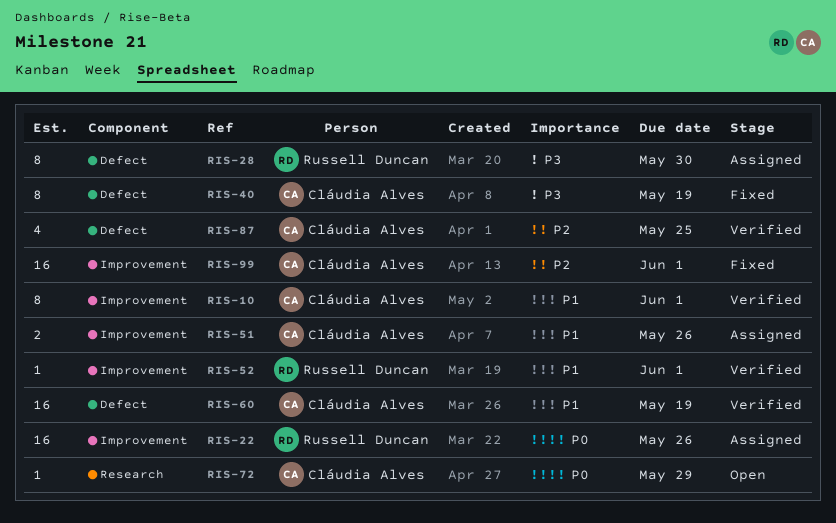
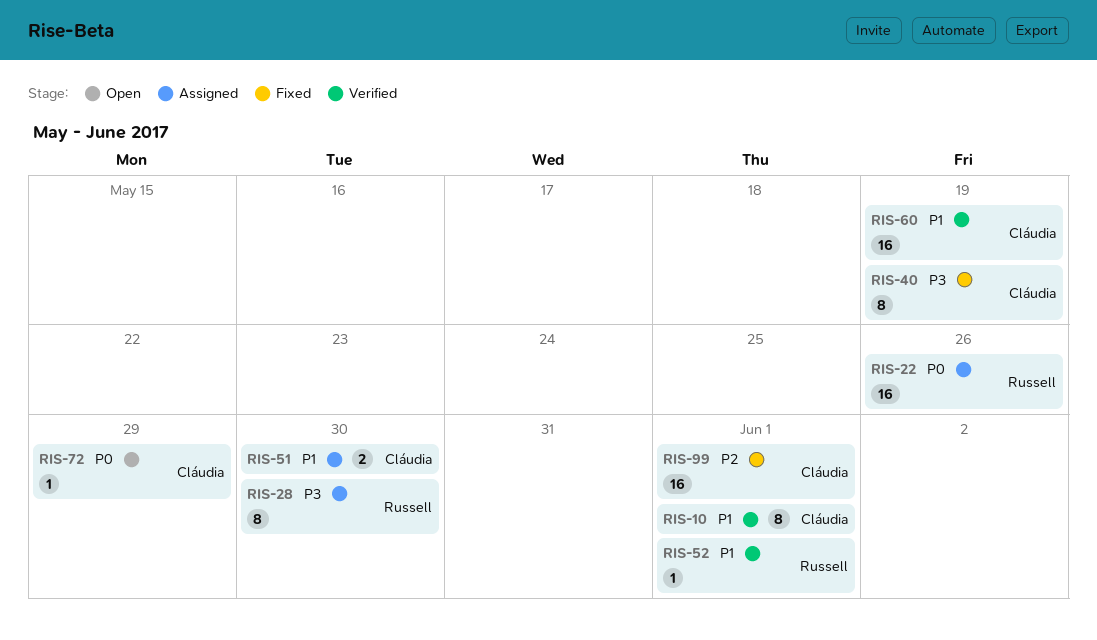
RIS-51, due: May 26 -> May 30
RIS-87: present -> none

